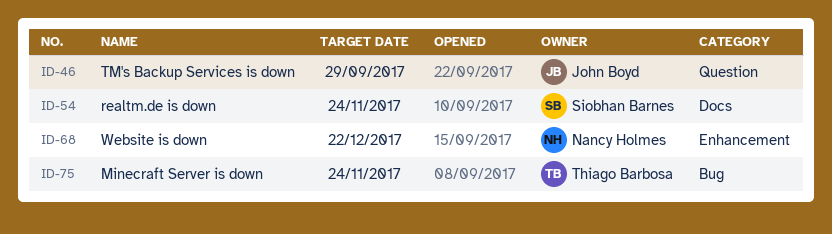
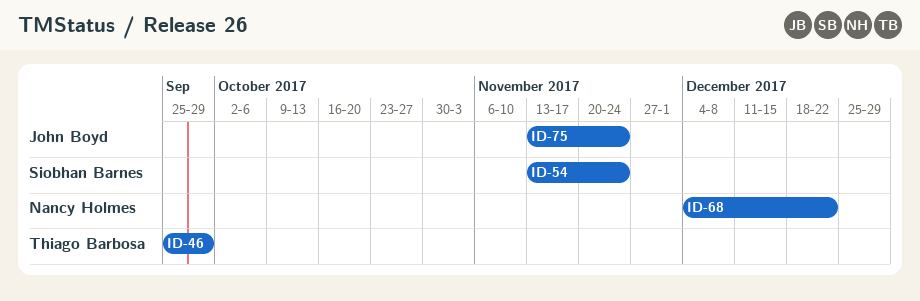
ID-46, owner: John Boyd -> Thiago Barbosa
ID-75, owner: Thiago Barbosa -> John Boyd

